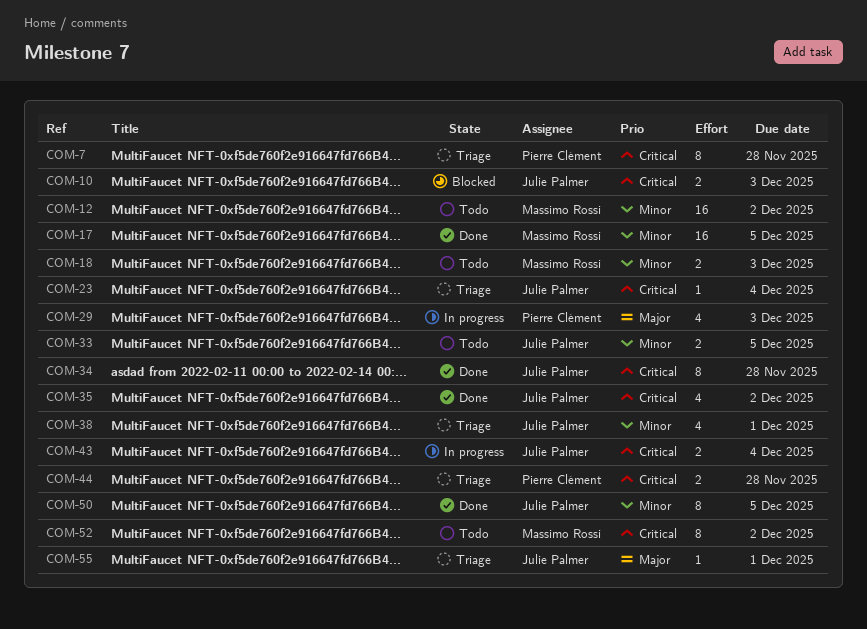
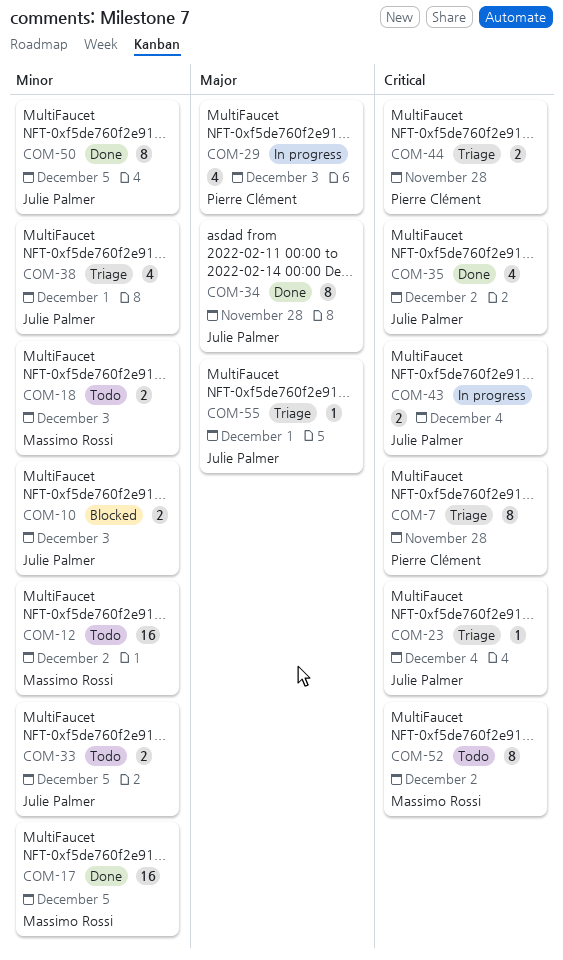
COM-10, priority: Critical -> Minor
COM-34, priority: Critical -> Major

